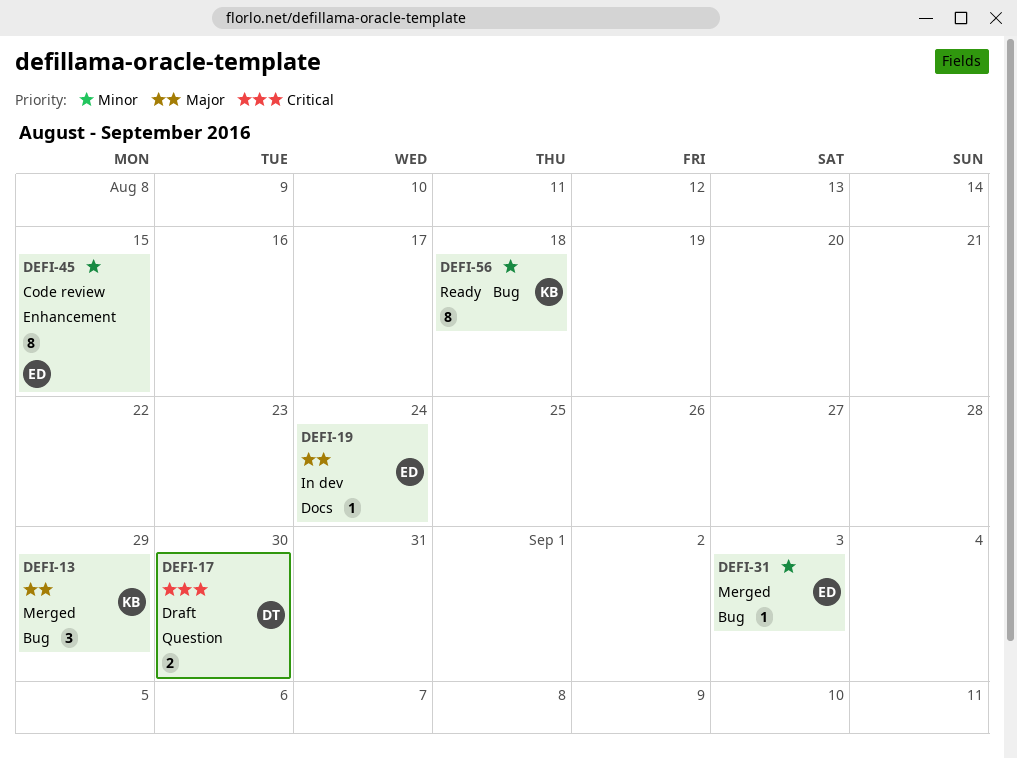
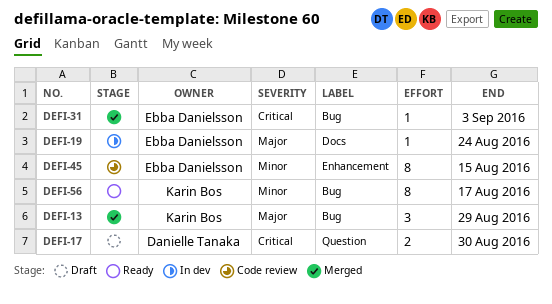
DEFI-31, priority: Minor -> Critical
DEFI-56, due: Aug 18 -> Aug 17

